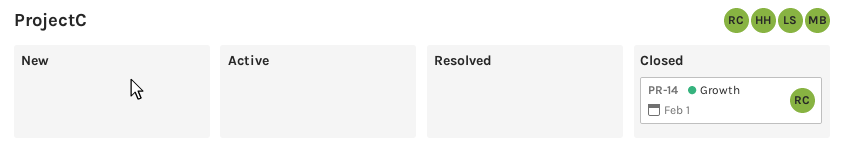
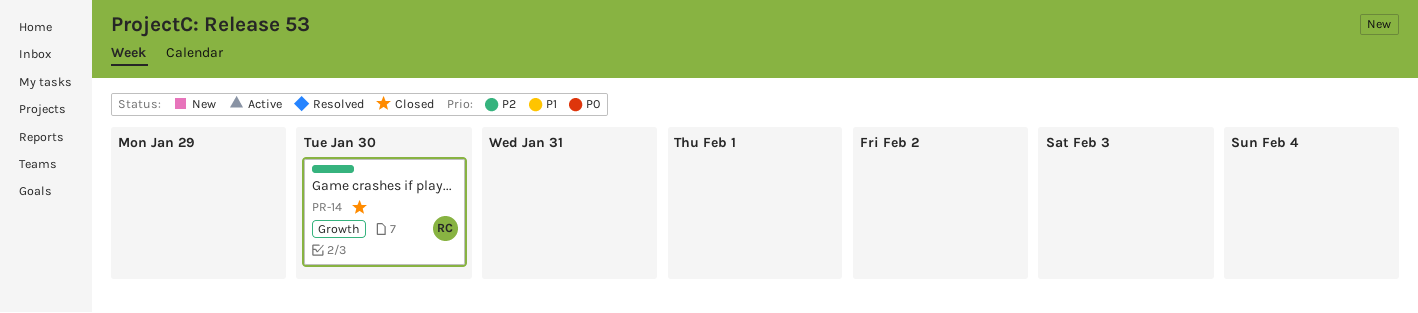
PR-14, due: Feb 1 -> Jan 30

